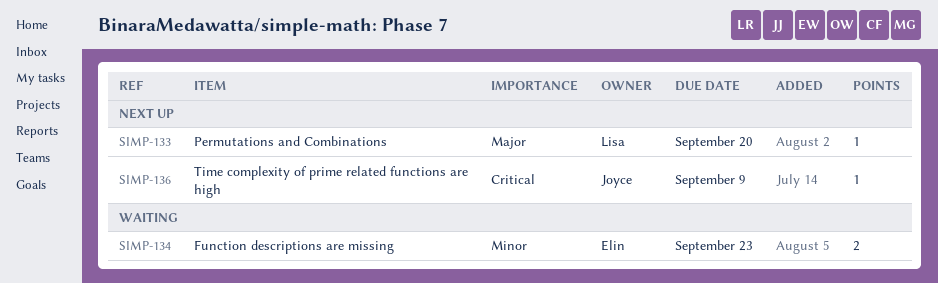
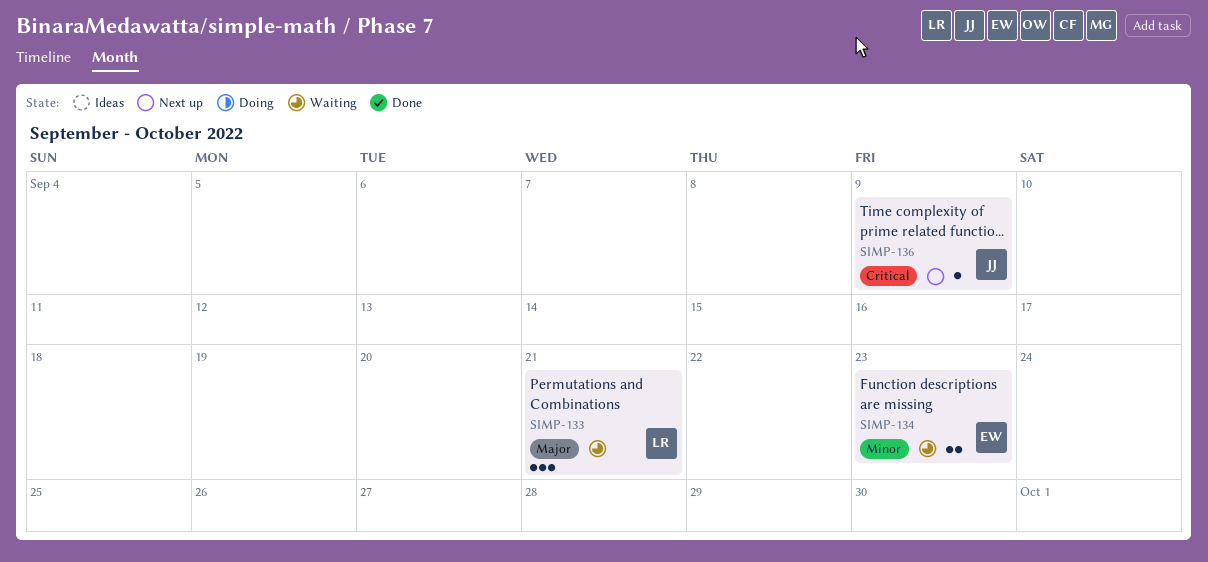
SIMP-133, status: Next up -> Waiting
SIMP-133, estimate: 1 -> 3
SIMP-133, due: Sep 20 -> Sep 21

